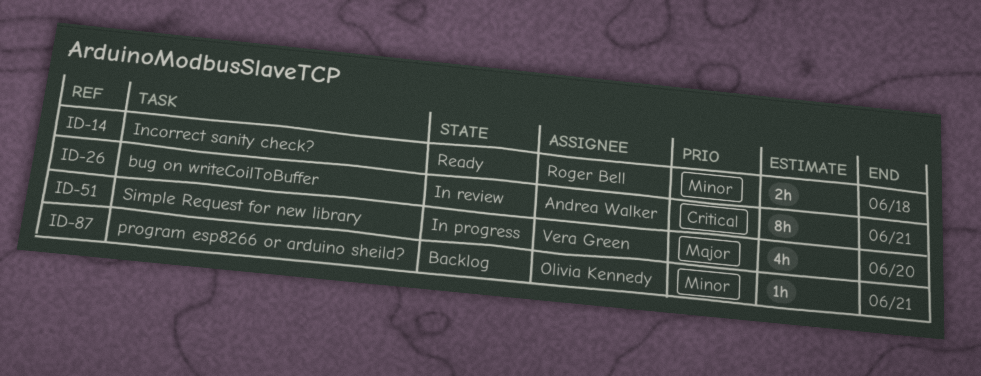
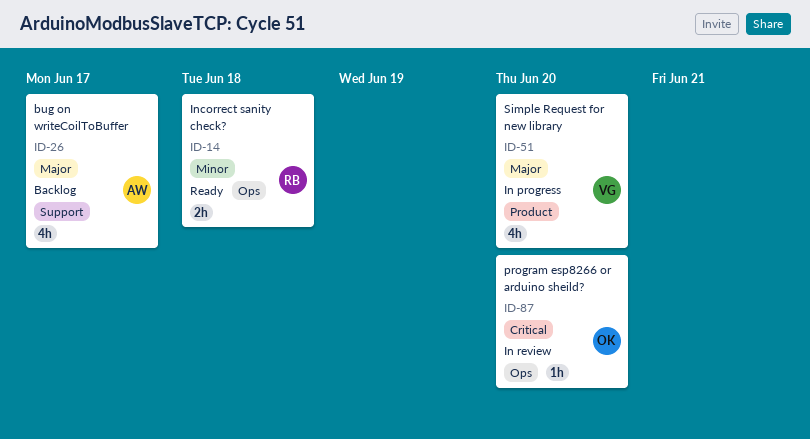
ID-26, status: In review -> Backlog
ID-26, priority: Critical -> Major
ID-26, estimate: 8h -> 4h
ID-26, due: Jun 21 -> Jun 17
ID-87, status: Backlog -> In review
ID-87, priority: Minor -> Critical
ID-87, due: Jun 21 -> Jun 20

